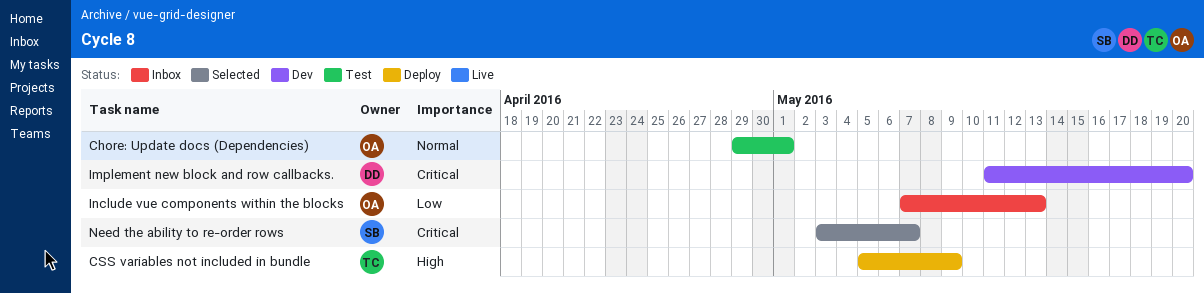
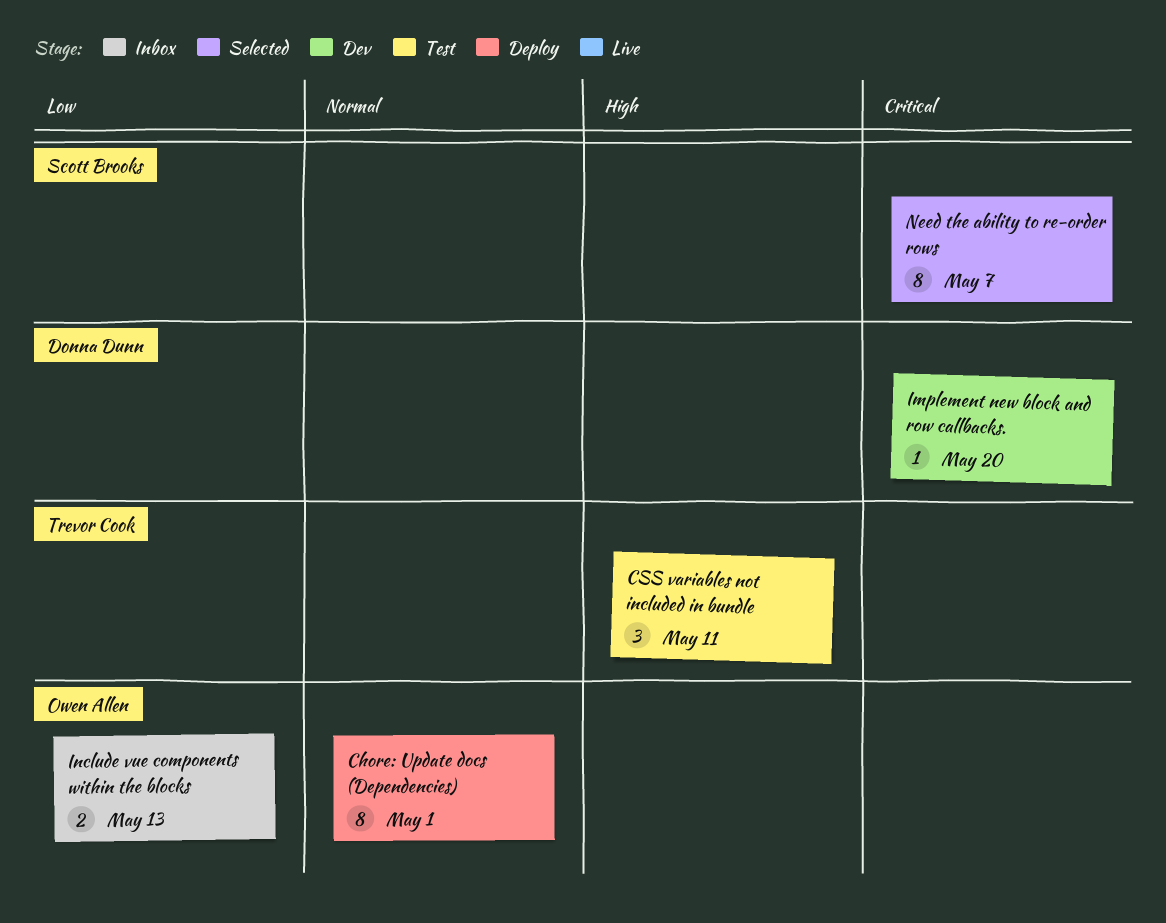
Chore: Update docs (Dependencies), status: Test -> Deploy
CSS variables not included in bundle, status: Deploy -> Test
CSS variables not included in bundle, due: May 9 -> May 11

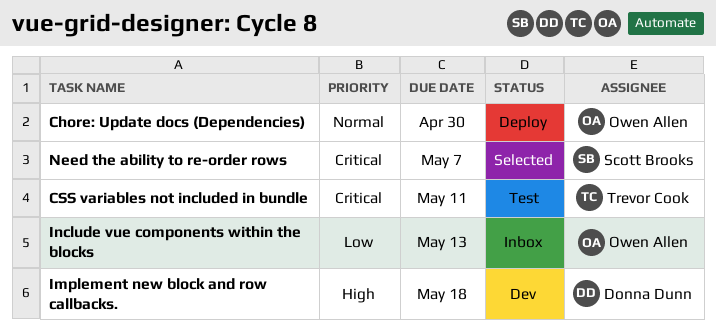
Chore: Update docs (Dependencies), due: May 1 -> Apr 30
CSS variables not included in bundle, priority: High -> Critical
Implement new block and row callbacks., priority: Critical -> High
Implement new block and row callbacks., due: May 20 -> May 18

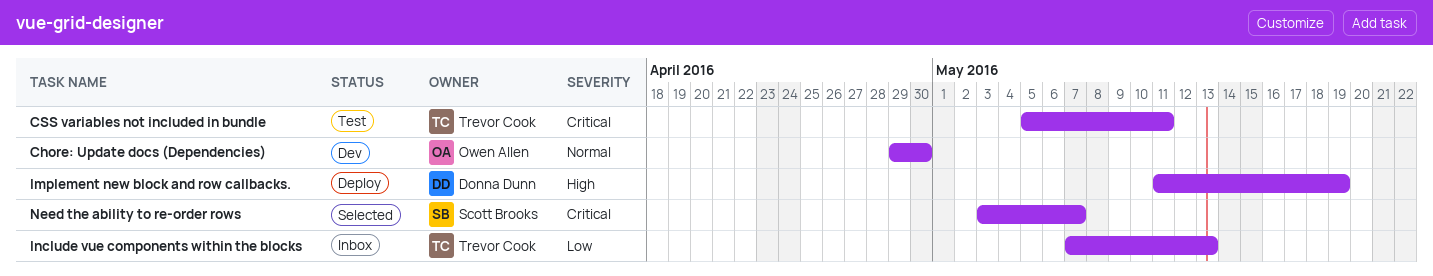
Chore: Update docs (Dependencies), status: Deploy -> Dev
Implement new block and row callbacks., status: Dev -> Deploy
Implement new block and row callbacks., due: May 18 -> May 19
Include vue components within the blocks, owner: Owen Allen -> Trevor Cook

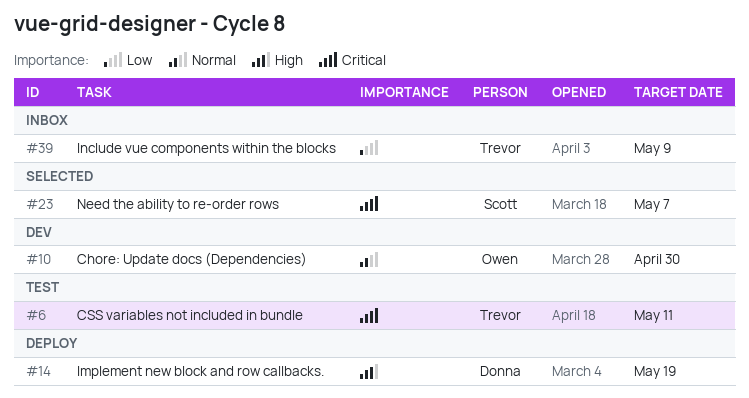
Include vue components within the blocks, due: May 13 -> May 9

